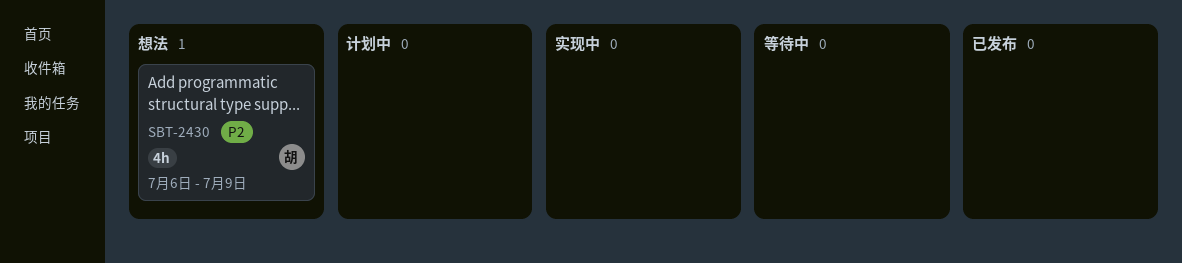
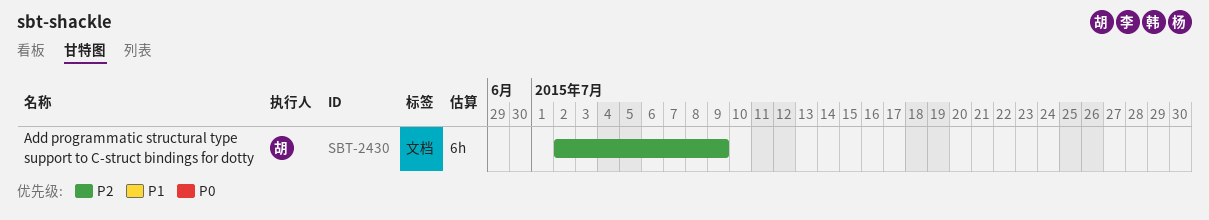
SBT-2430, estimate: 4h -> 6h
SBT-2430, start: Jul 6 -> Jul 2

